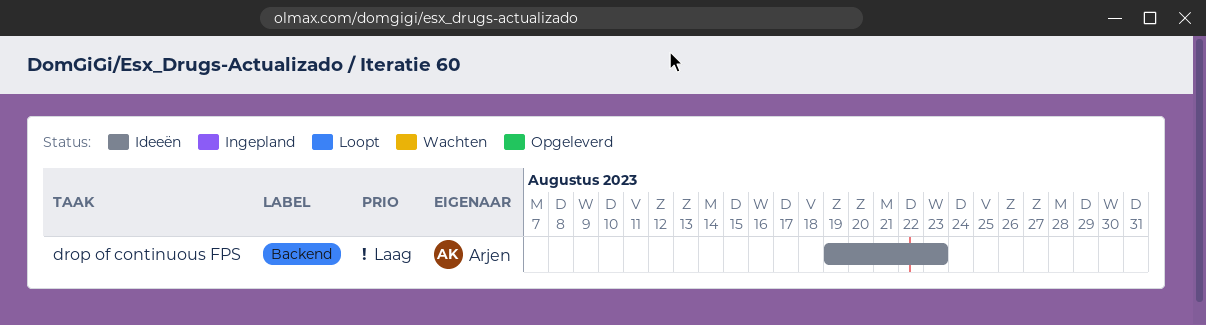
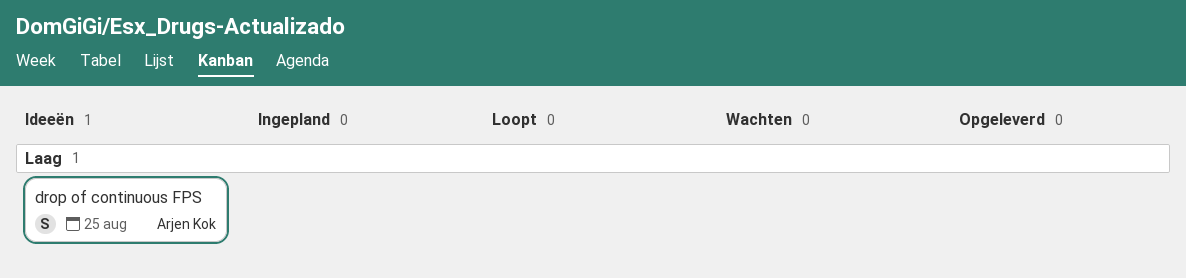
drop of continuous FPS, due: Aug 23 -> Aug 25

